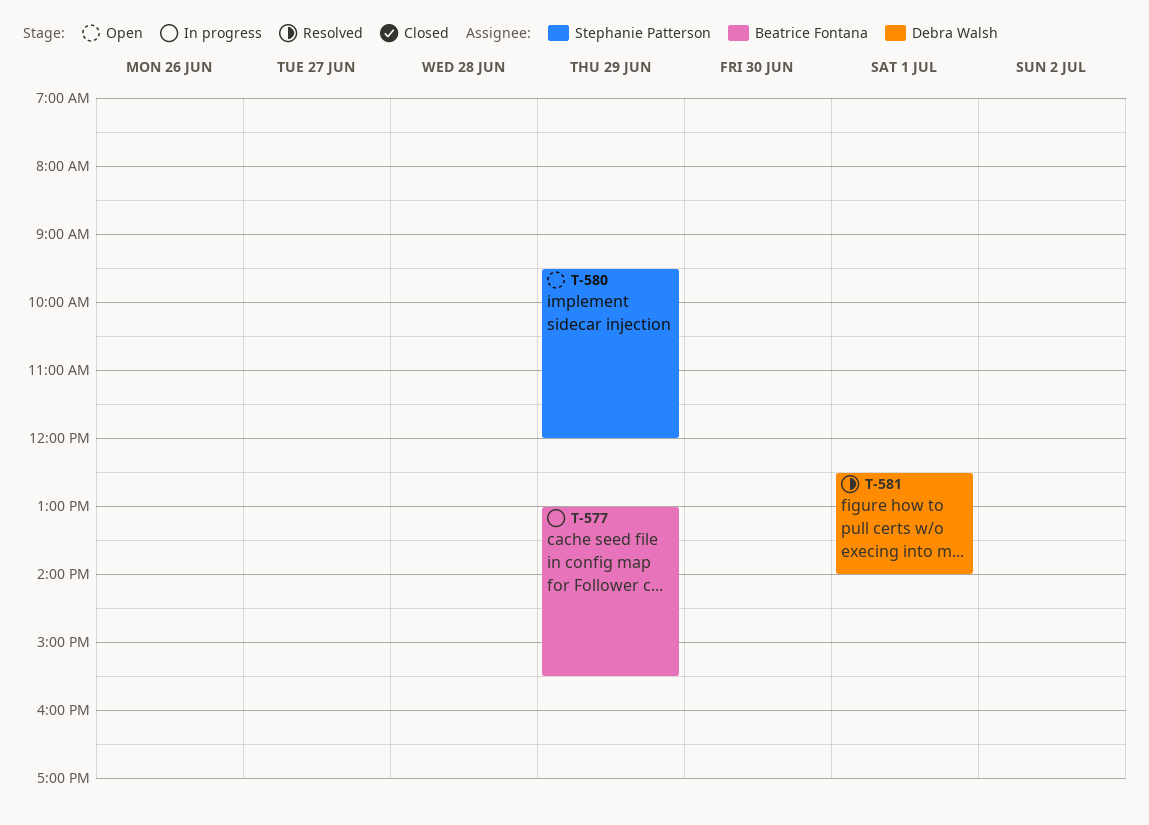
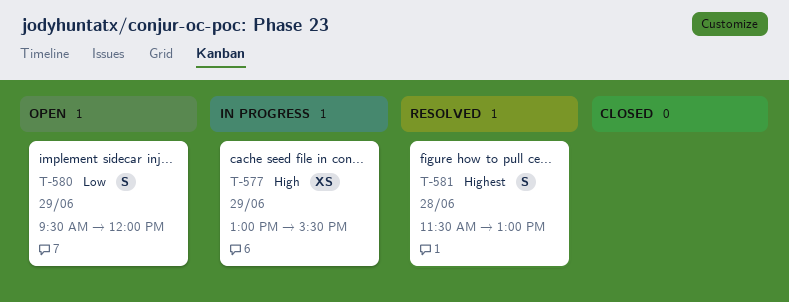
T-581, day: Jul 1 -> Jun 28
T-581, begins: 12:30 -> 11:30
T-581, ends: 14:00 -> 13:00

